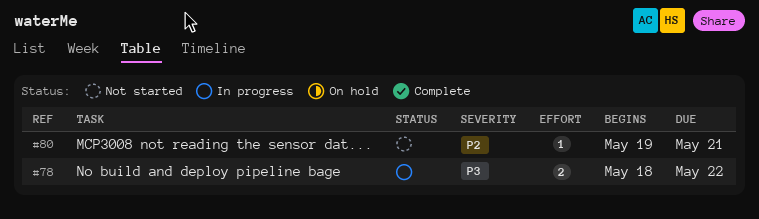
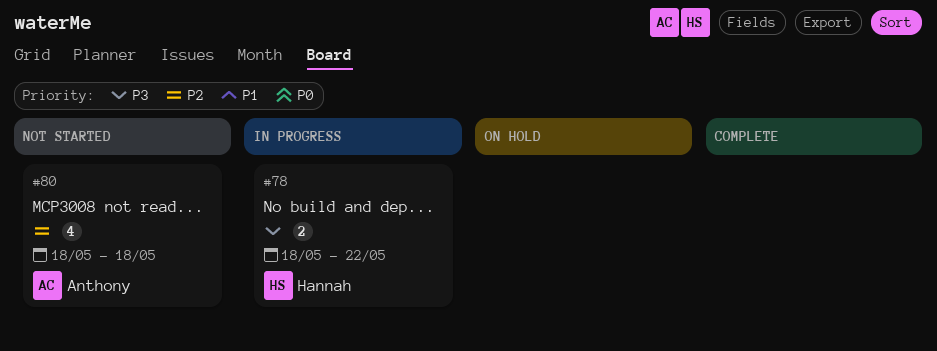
#80, estimate: 1 -> 4
#80, start: May 19 -> May 18
#80, due: May 21 -> May 18

